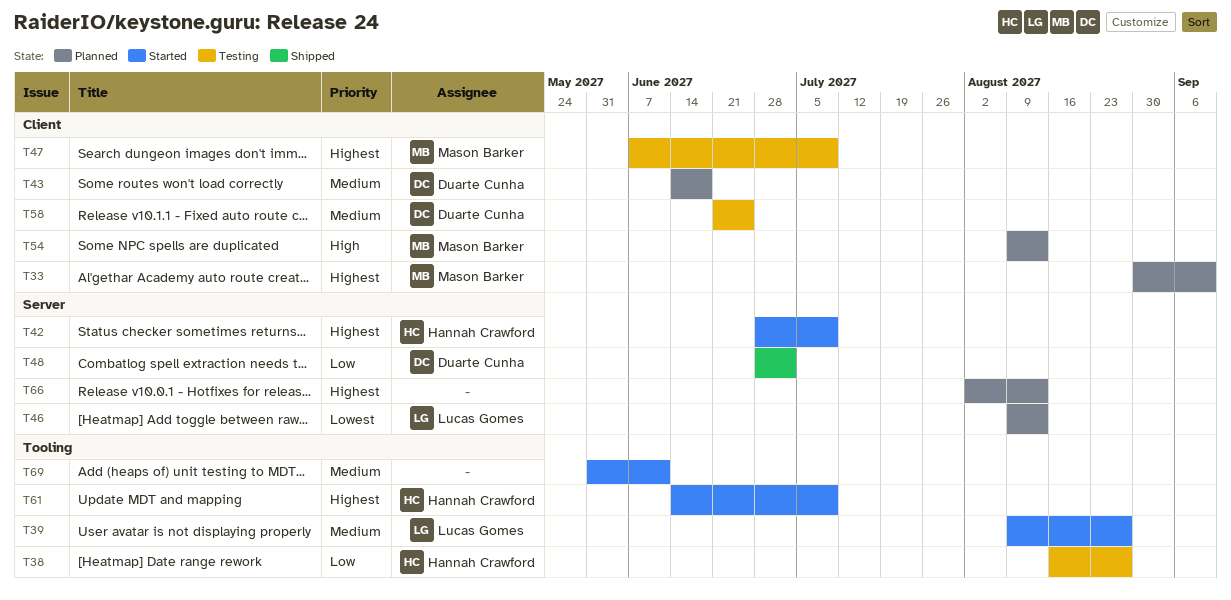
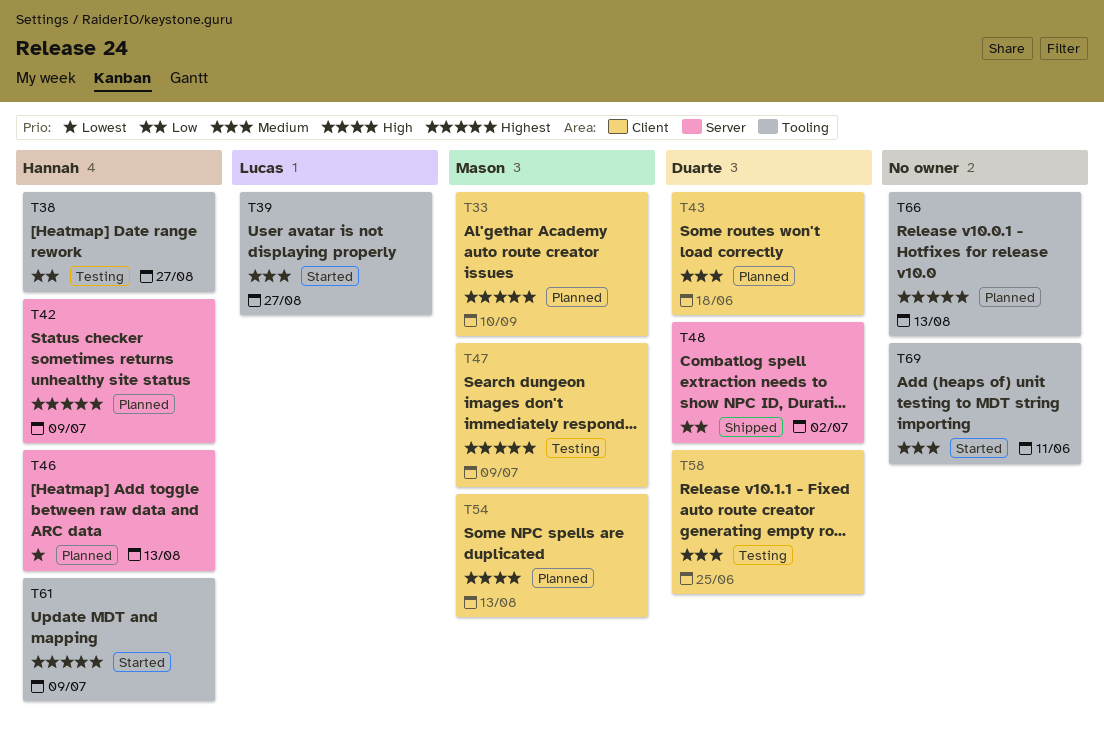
T42, status: Started -> Planned
T46, owner: Lucas Gomes -> Hannah Crawford
T66, label: Server -> Tooling

